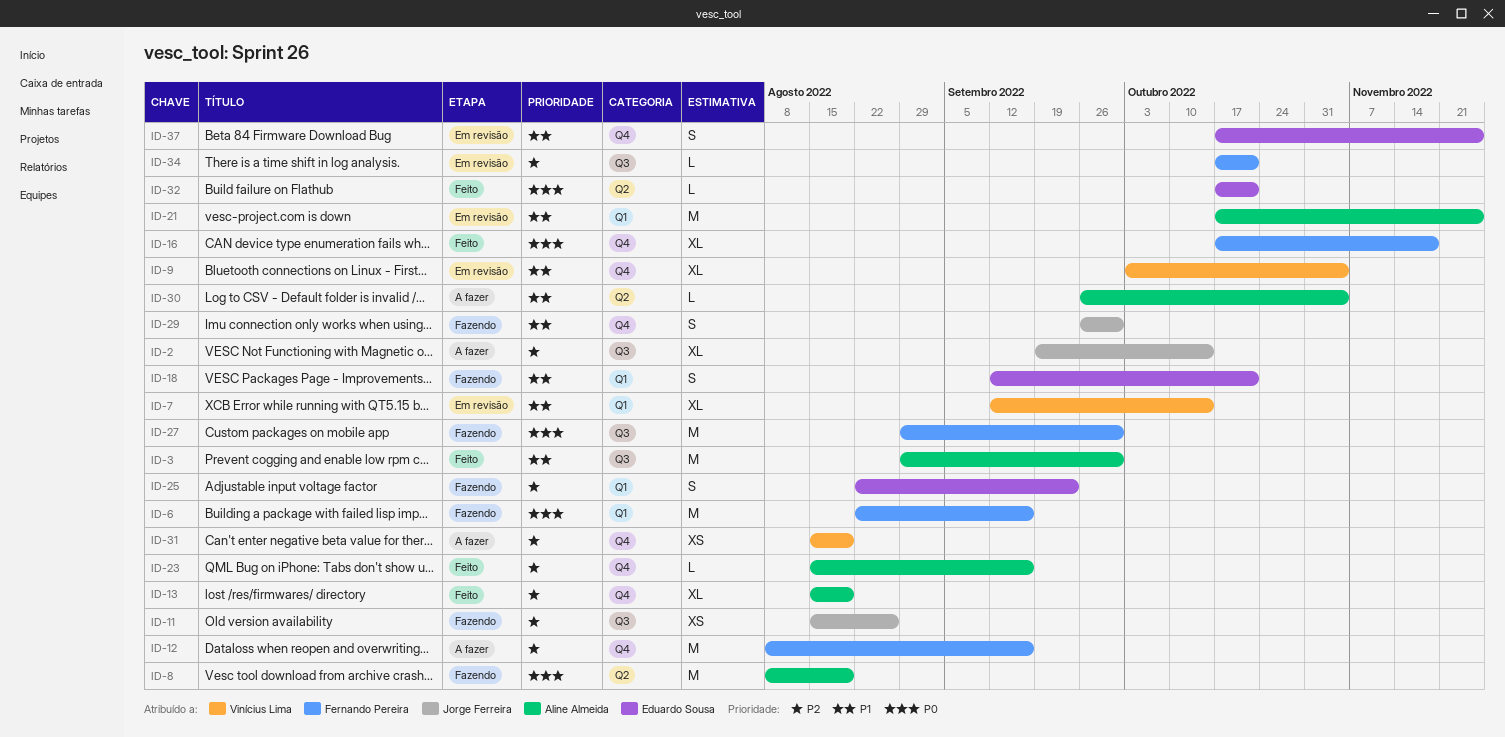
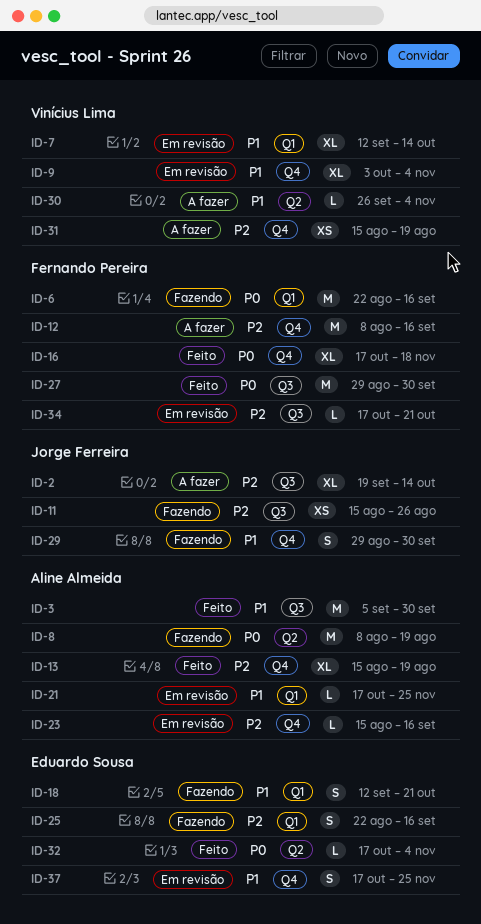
ID-3, start: Aug 29 -> Sep 5
ID-21, estimate: M -> L
ID-23, status: Feito -> Em revisão
ID-25, due: Sep 23 -> Sep 16
ID-27, status: Fazendo -> Feito
ID-29, start: Sep 26 -> Aug 29
ID-30, owner: Aline Almeida -> Vinícius Lima
ID-32, due: Oct 21 -> Nov 4

